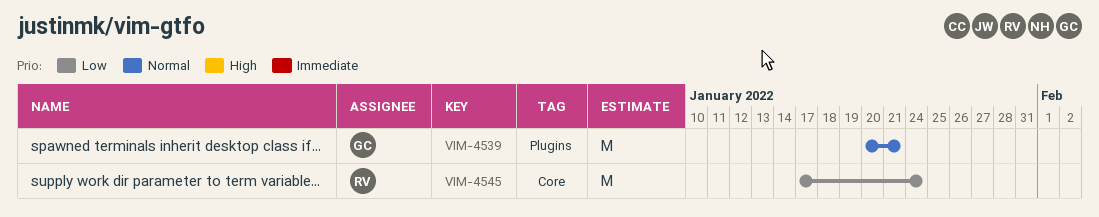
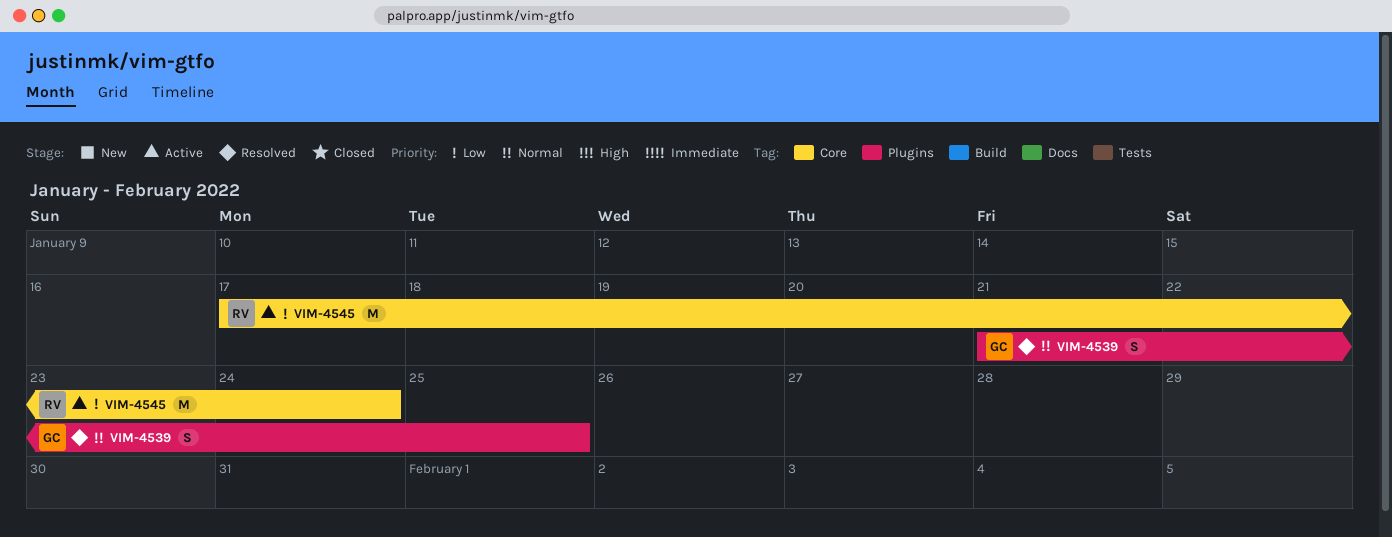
VIM-4539, estimate: M -> S
VIM-4539, start: Jan 20 -> Jan 21
VIM-4539, due: Jan 21 -> Jan 25

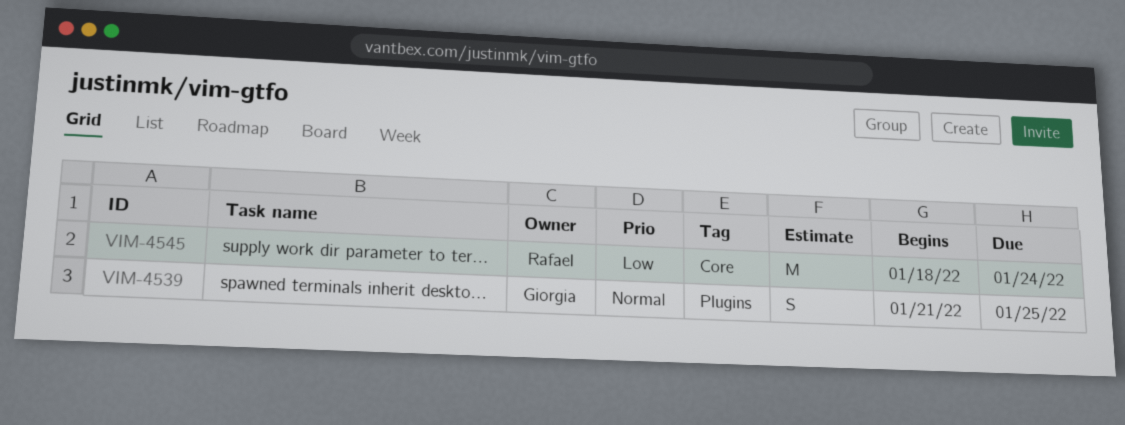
VIM-4545, start: Jan 17 -> Jan 18

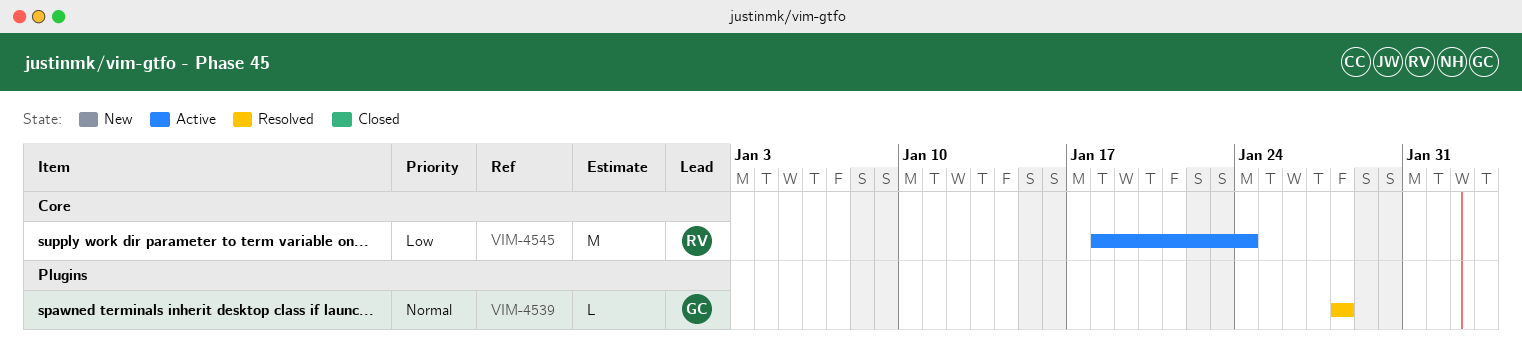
VIM-4539, estimate: S -> L
VIM-4539, start: Jan 21 -> Jan 28
VIM-4539, due: Jan 25 -> Jan 28

